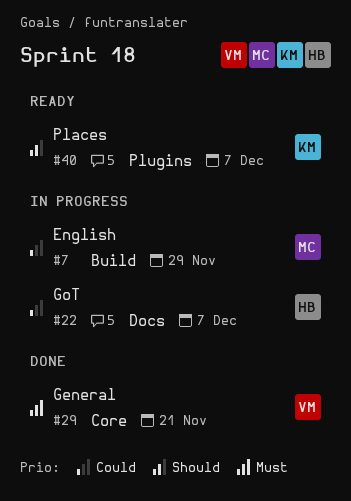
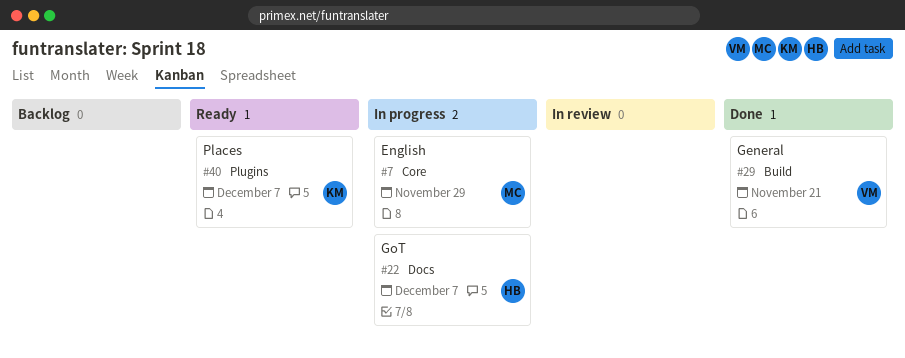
#7, label: Build -> Core
#29, label: Core -> Build

